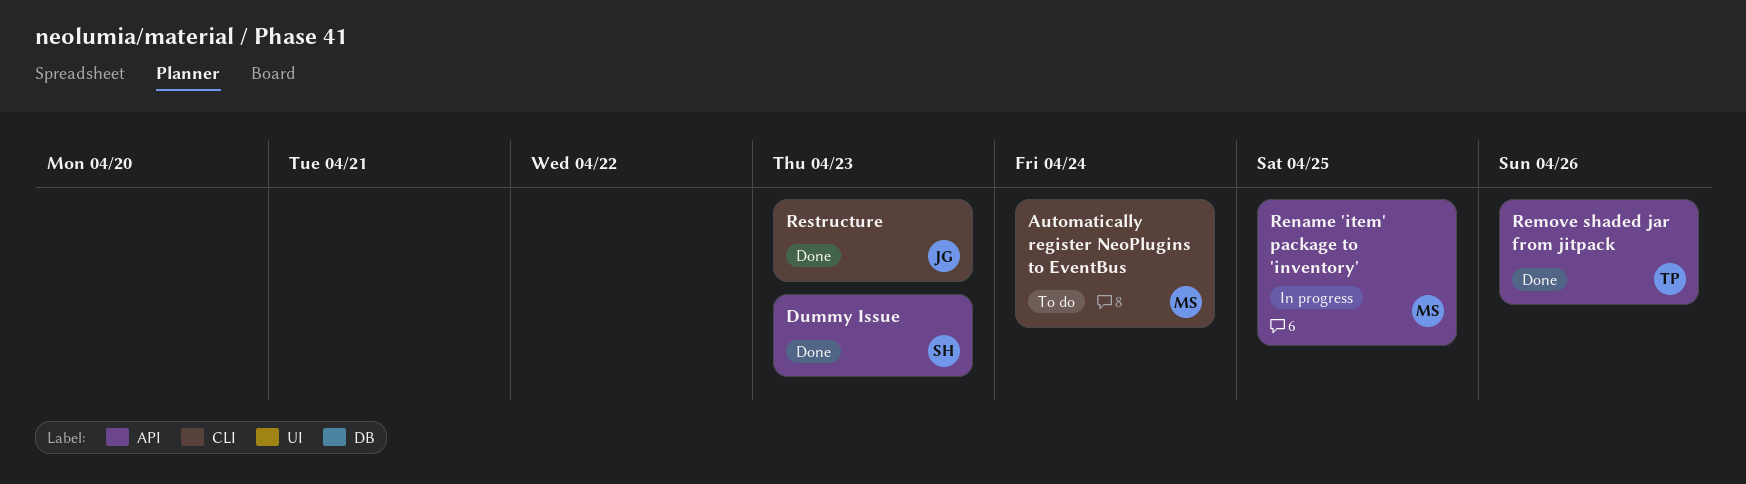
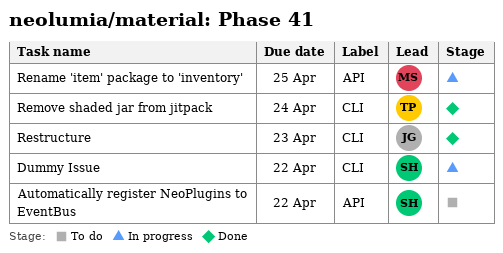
Automatically register NeoPlugins to EventBus, owner: MS -> SH
Automatically register NeoPlugins to EventBus, label: CLI -> API
Automatically register NeoPlugins to EventBus, due: Apr 24 -> Apr 22
Dummy Issue, status: Done -> In progress
Dummy Issue, label: API -> CLI
Dummy Issue, due: Apr 23 -> Apr 22
Remove shaded jar from jitpack, label: API -> CLI
Remove shaded jar from jitpack, due: Apr 26 -> Apr 24

